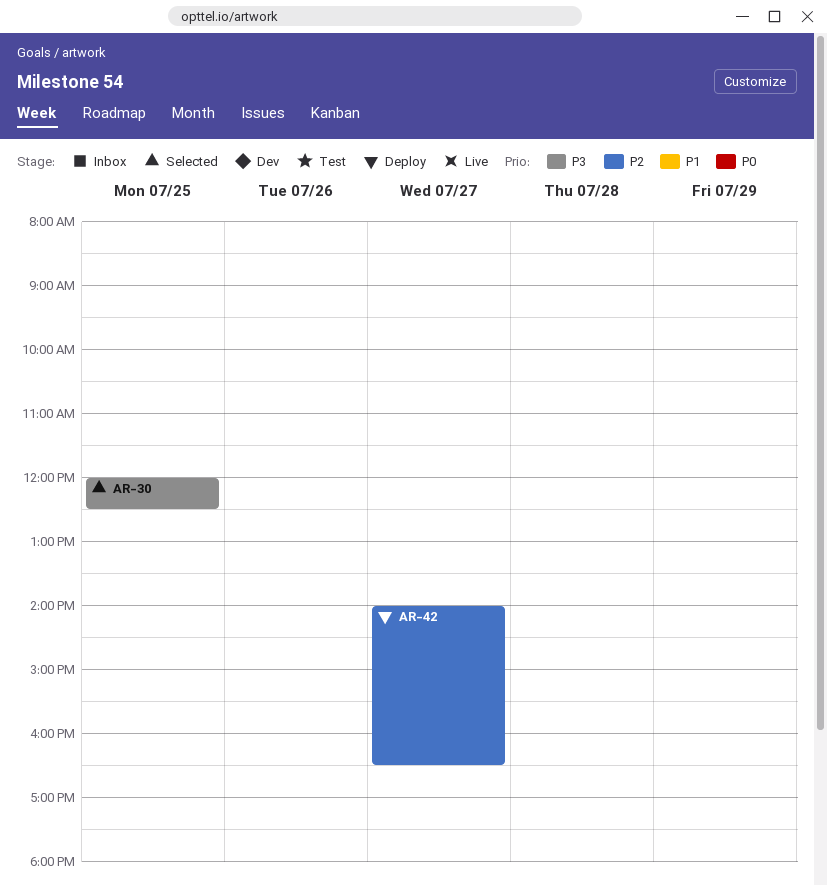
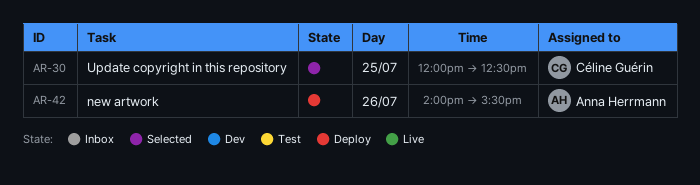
AR-42, day: Jul 27 -> Jul 26
AR-42, ends: 16:30 -> 15:30

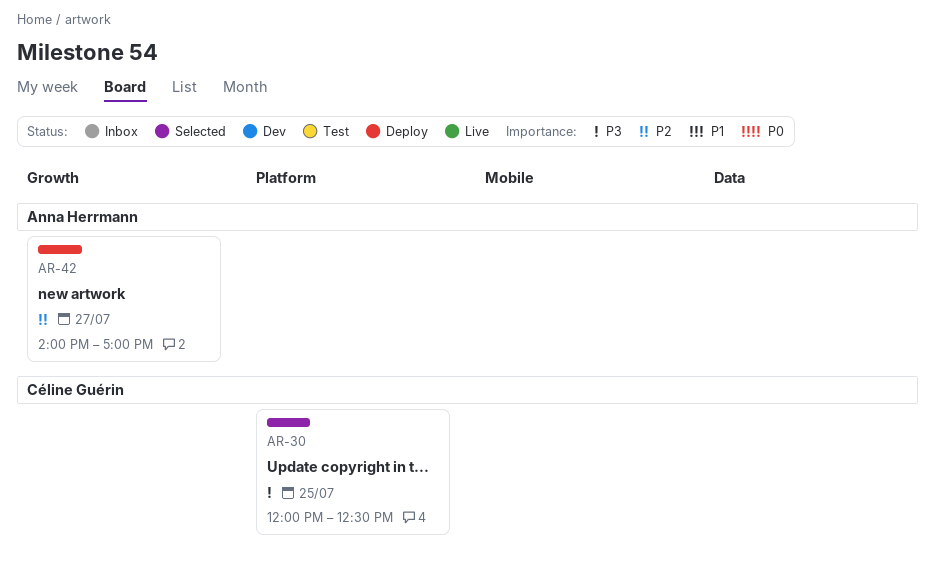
AR-42, day: Jul 26 -> Jul 27
AR-42, ends: 15:30 -> 17:00

